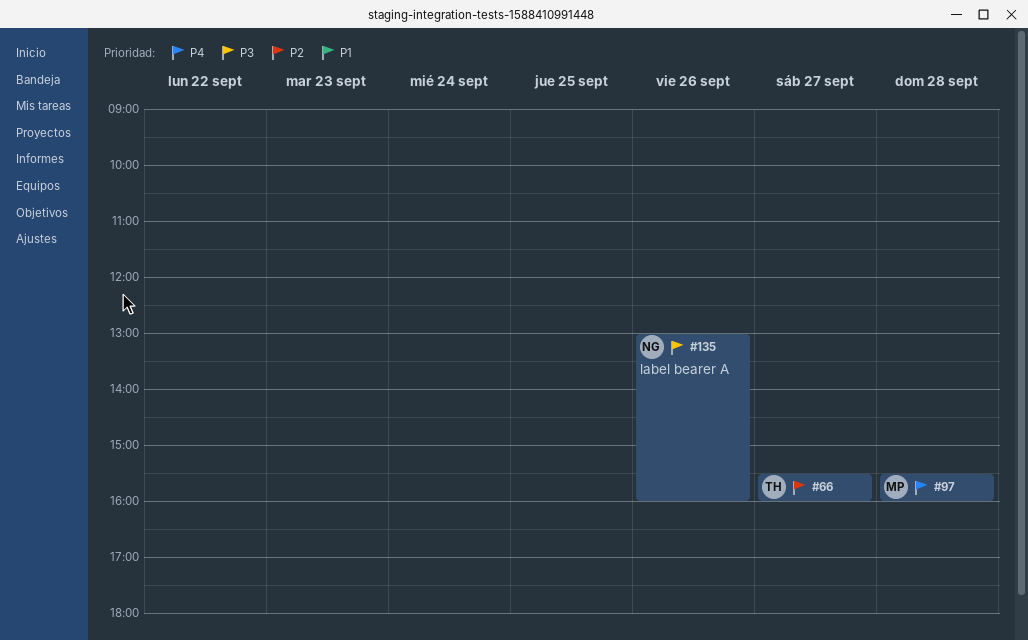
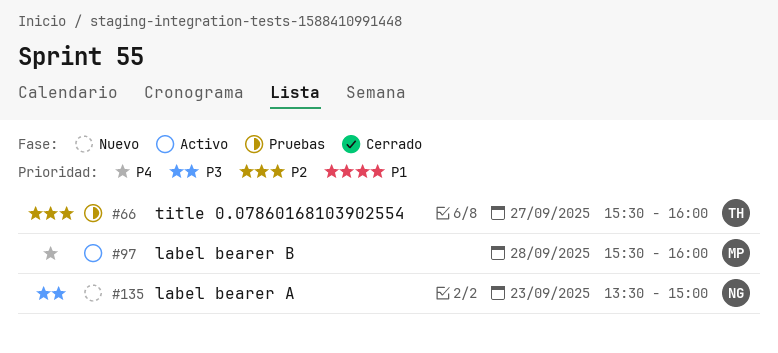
#135, day: Sep 26 -> Sep 23
#135, begins: 13:00 -> 13:30
#135, ends: 16:00 -> 15:00

